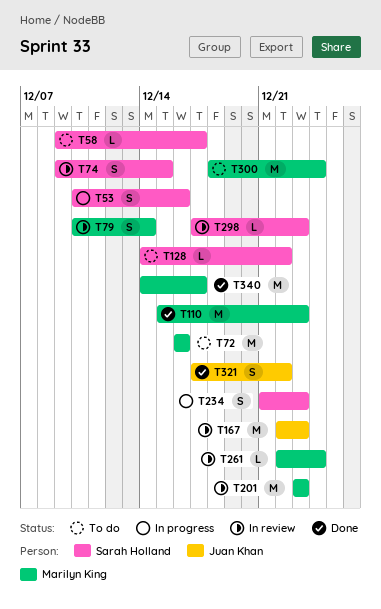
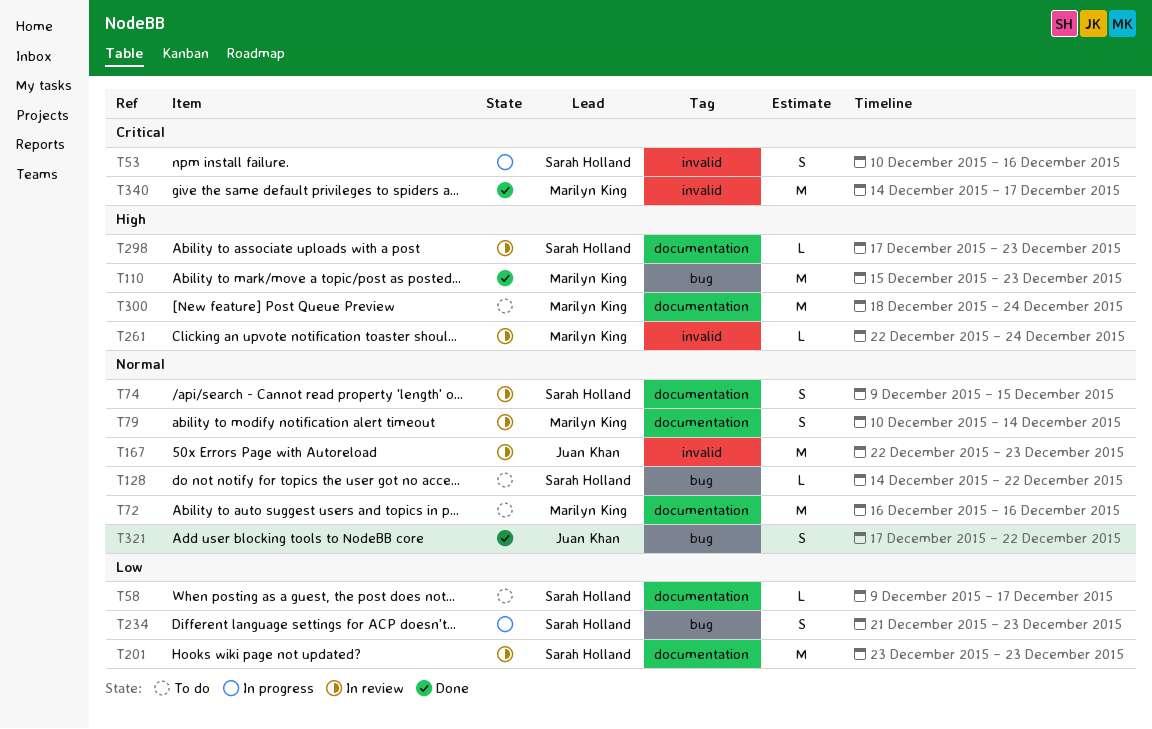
T201, owner: Marilyn King -> Sarah Holland

